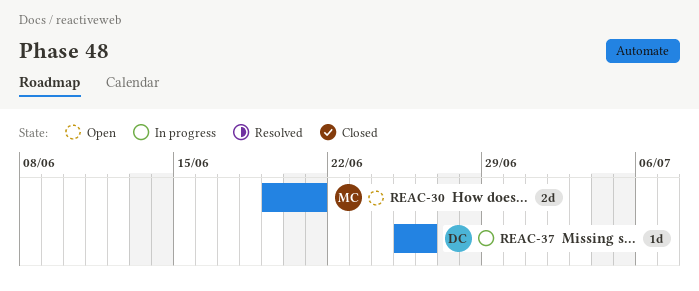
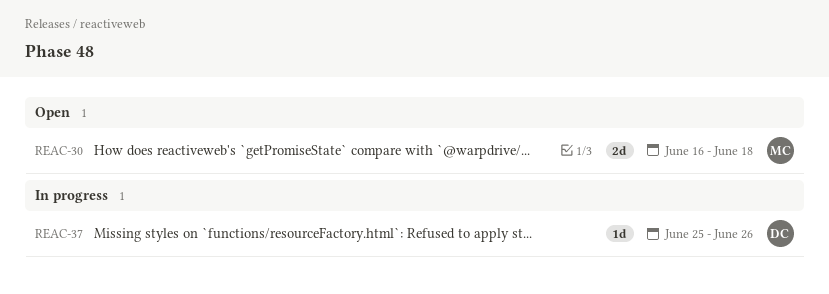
REAC-30, start: Jun 19 -> Jun 16
REAC-30, due: Jun 21 -> Jun 18

